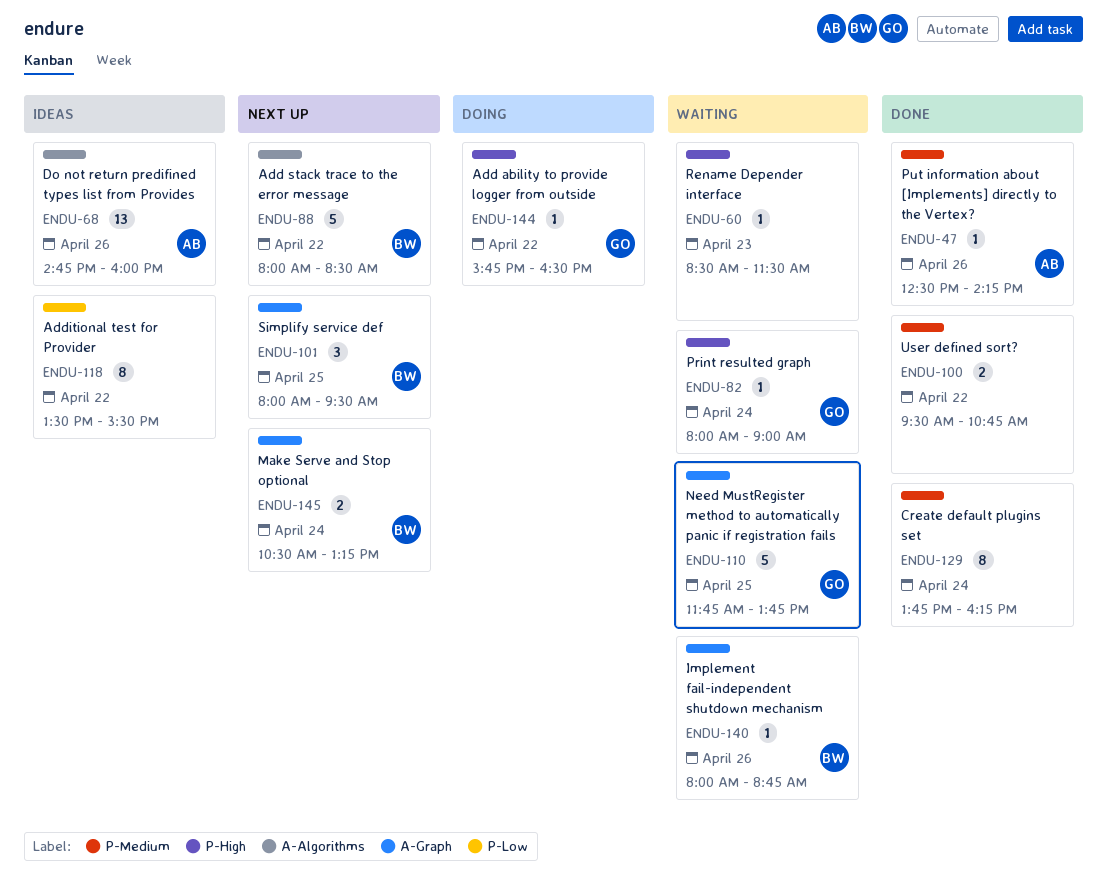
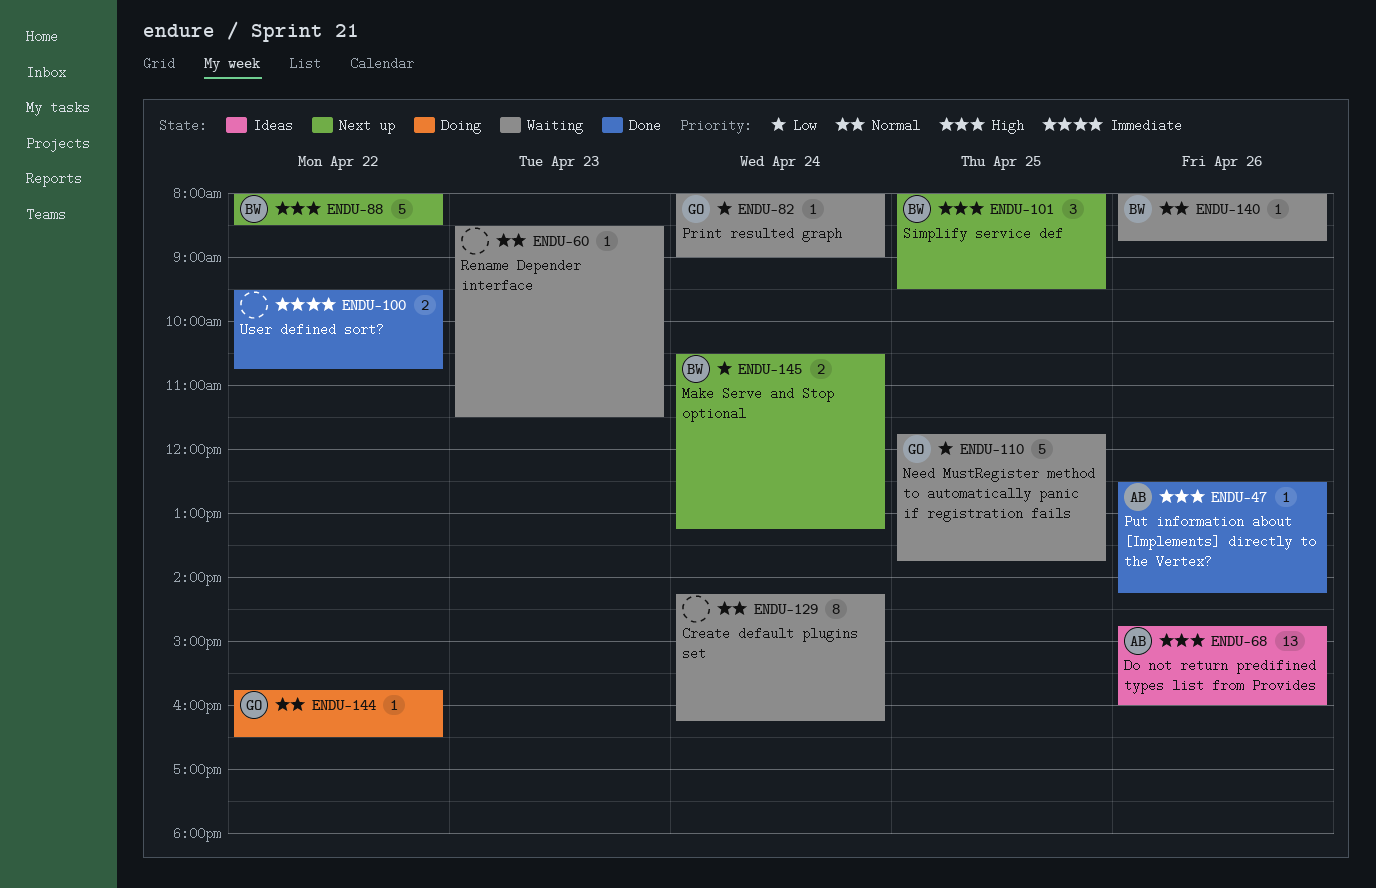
ENDU-118: present -> none
ENDU-129, status: Done -> Waiting
ENDU-129, begins: 13:45 -> 14:15

